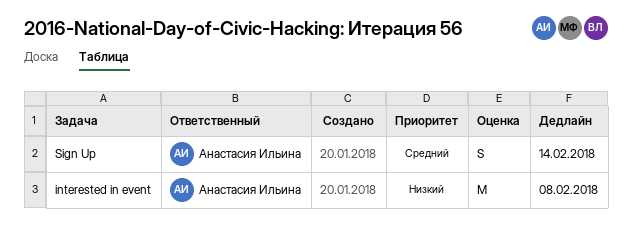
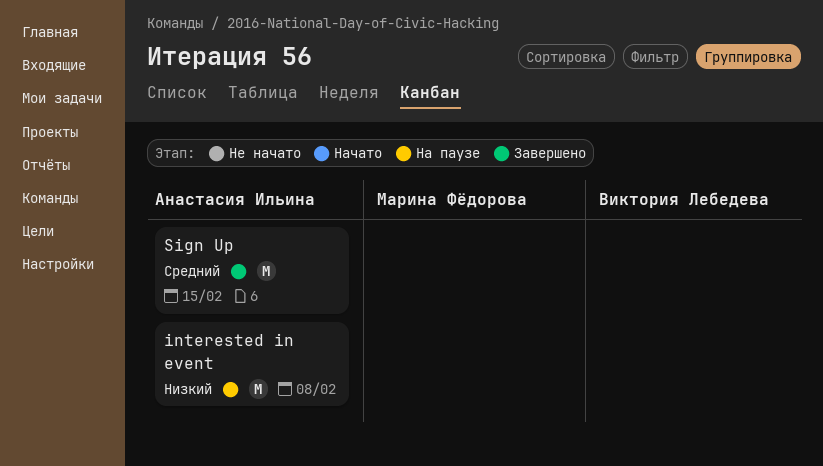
Sign Up, estimate: S -> M
Sign Up, due: Feb 14 -> Feb 15

